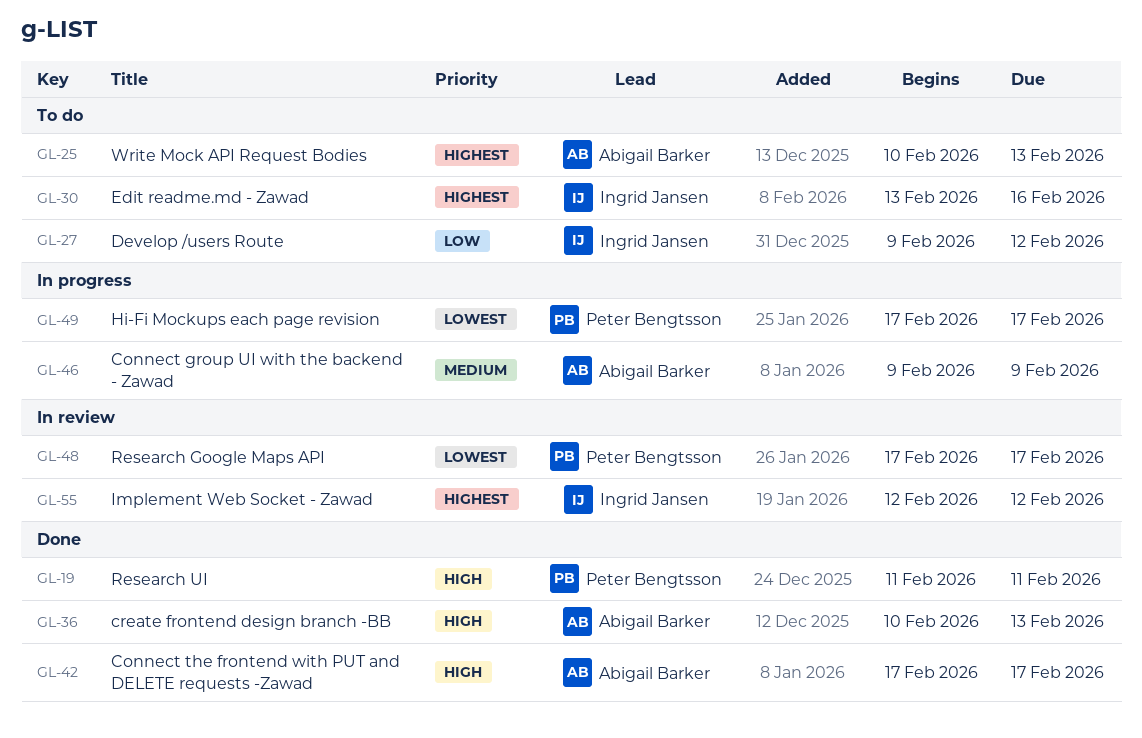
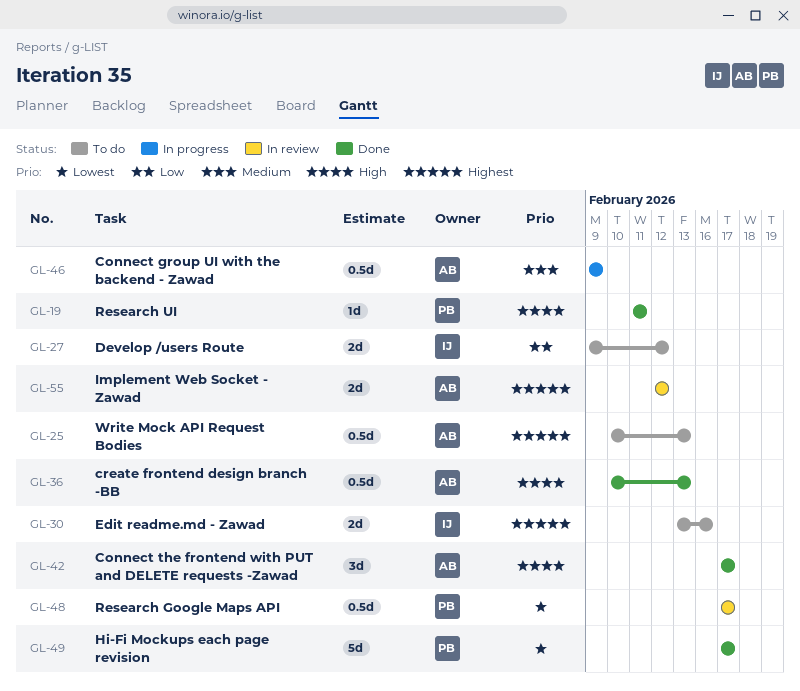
GL-49, status: In progress -> Done
GL-55, owner: Ingrid Jansen -> Abigail Barker

